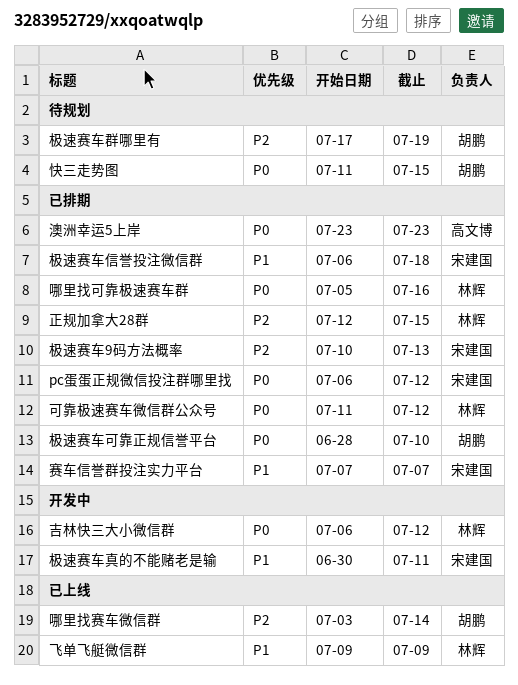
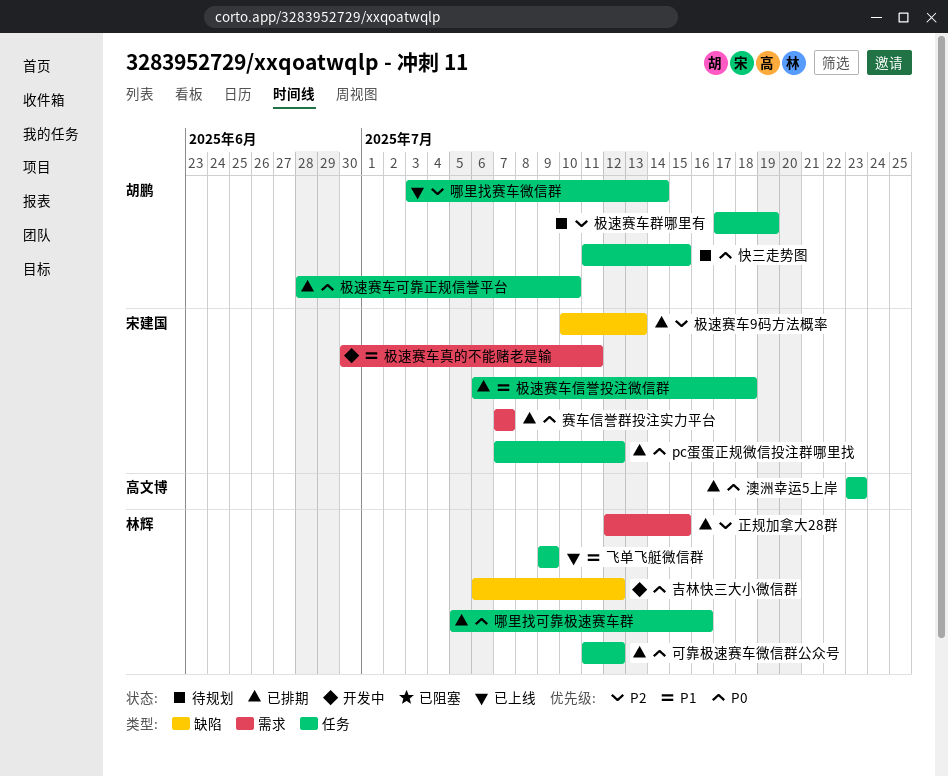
pc蛋蛋正规微信投注群哪里找, start: Jul 6 -> Jul 7
赛车信誉群投注实力平台, priority: P1 -> P0

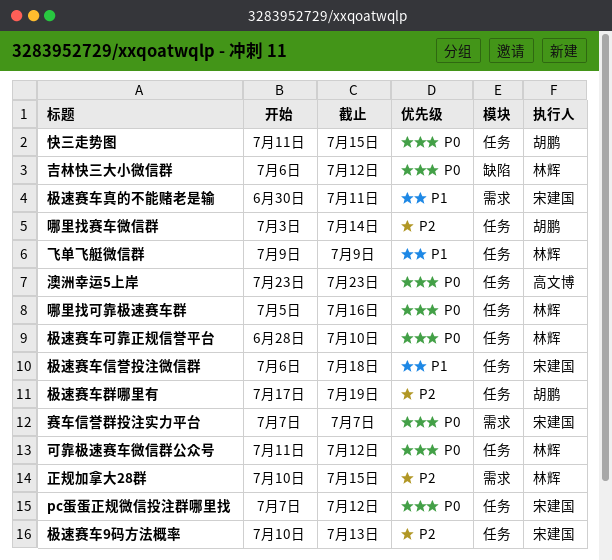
极速赛车9码方法概率, label: 缺陷 -> 任务
极速赛车可靠正规信誉平台, owner: 胡鹏 -> 林辉
正规加拿大28群, start: Jul 12 -> Jul 10

